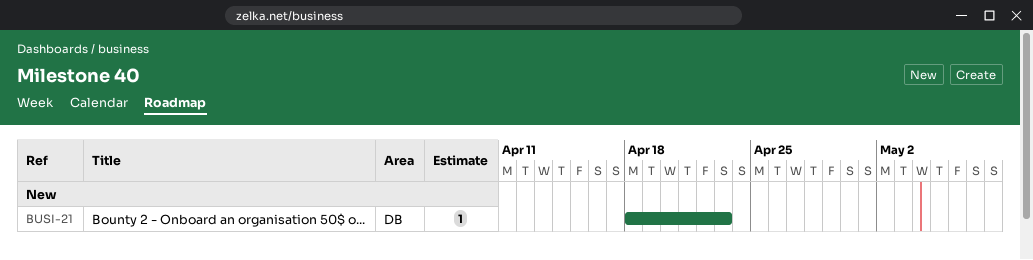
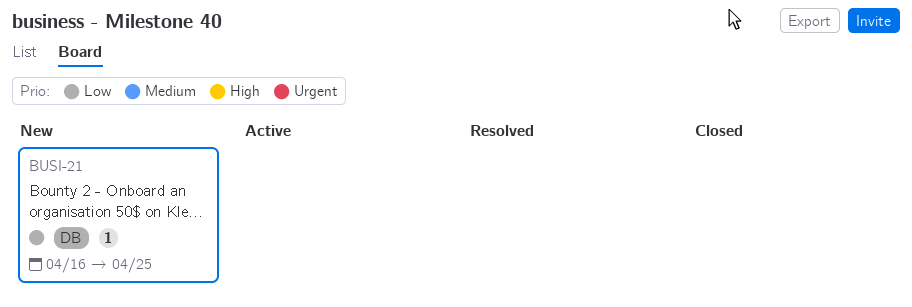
BUSI-21, start: Apr 18 -> Apr 16
BUSI-21, due: Apr 23 -> Apr 25

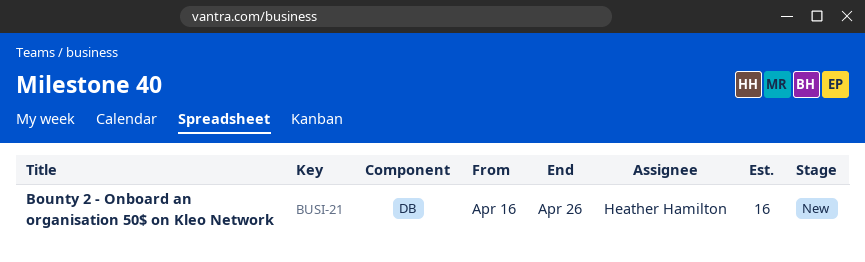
BUSI-21, estimate: 1 -> 16
BUSI-21, due: Apr 25 -> Apr 26

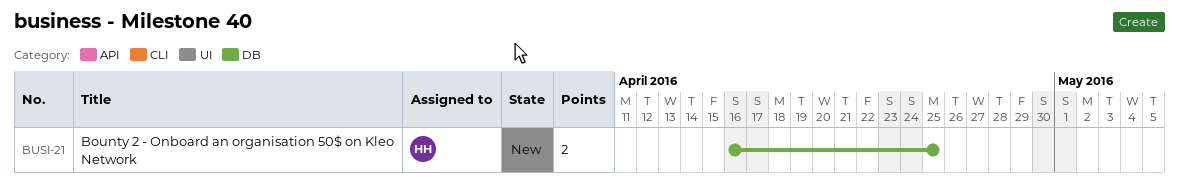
BUSI-21, estimate: 16 -> 2
BUSI-21, due: Apr 26 -> Apr 25

